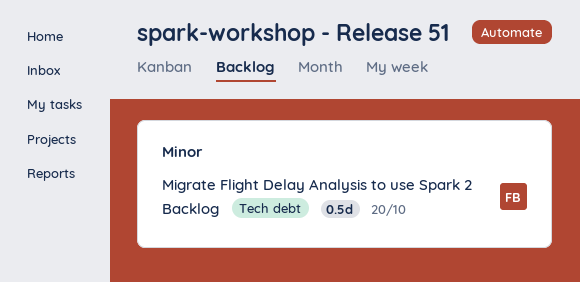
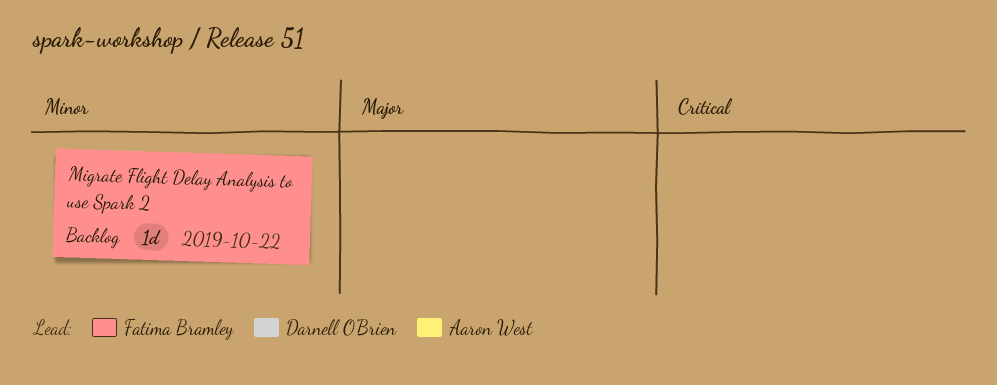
Migrate Flight Delay Analysis to use Spark 2, estimate: 0.5d -> 1d
Migrate Flight Delay Analysis to use Spark 2, due: Oct 20 -> Oct 22

